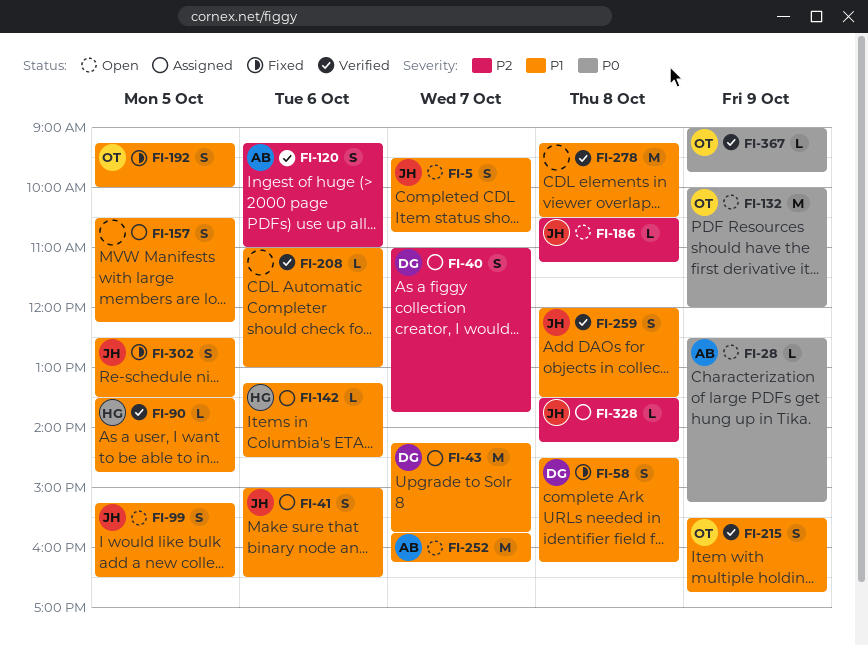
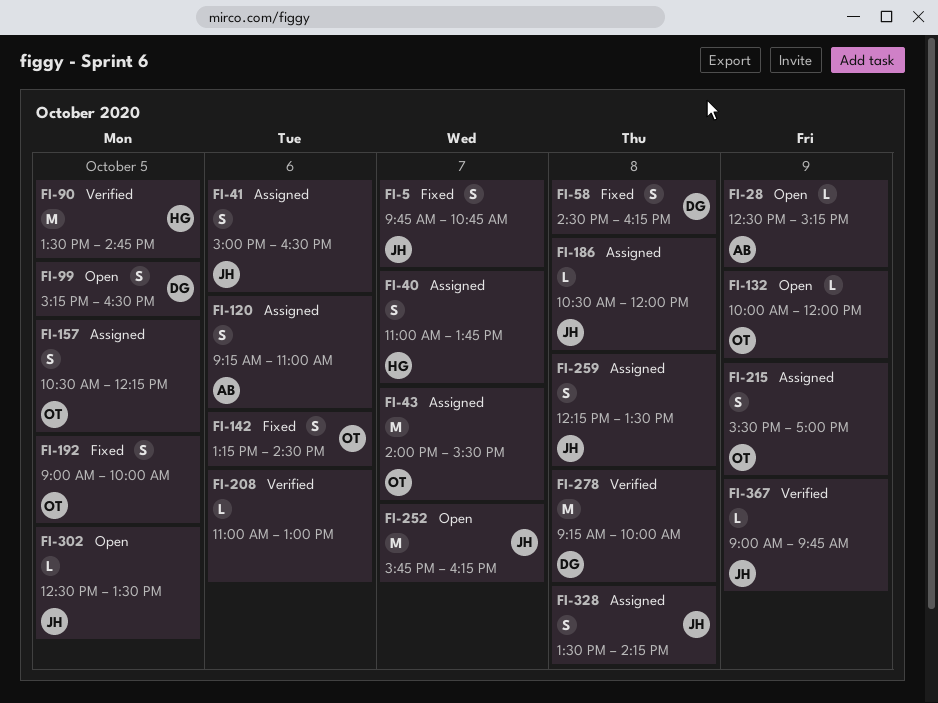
FI-5, status: Open -> Fixed
FI-5, begins: 09:30 -> 09:45
FI-40, owner: DG -> HG
FI-43, owner: DG -> OT
FI-43, begins: 14:15 -> 14:00
FI-43, ends: 15:45 -> 15:30
FI-90, estimate: L -> M
FI-99, owner: JH -> DG
FI-120, status: Verified -> Assigned
FI-132, estimate: M -> L
FI-142, status: Assigned -> Fixed
FI-142, owner: HG -> OT
FI-142, estimate: L -> S
FI-157, owner: none -> OT
FI-186, status: Open -> Assigned
FI-186, ends: 11:15 -> 12:00
FI-192, begins: 09:15 -> 09:00
FI-215, status: Verified -> Assigned
FI-215, ends: 16:45 -> 17:00
FI-252, owner: AB -> JH
FI-259, status: Verified -> Assigned
FI-259, begins: 12:00 -> 12:15
FI-278, owner: none -> DG
FI-278, ends: 10:30 -> 10:00
FI-302, status: Fixed -> Open
FI-302, estimate: S -> L
FI-328, estimate: L -> S
FI-367, owner: OT -> JH

